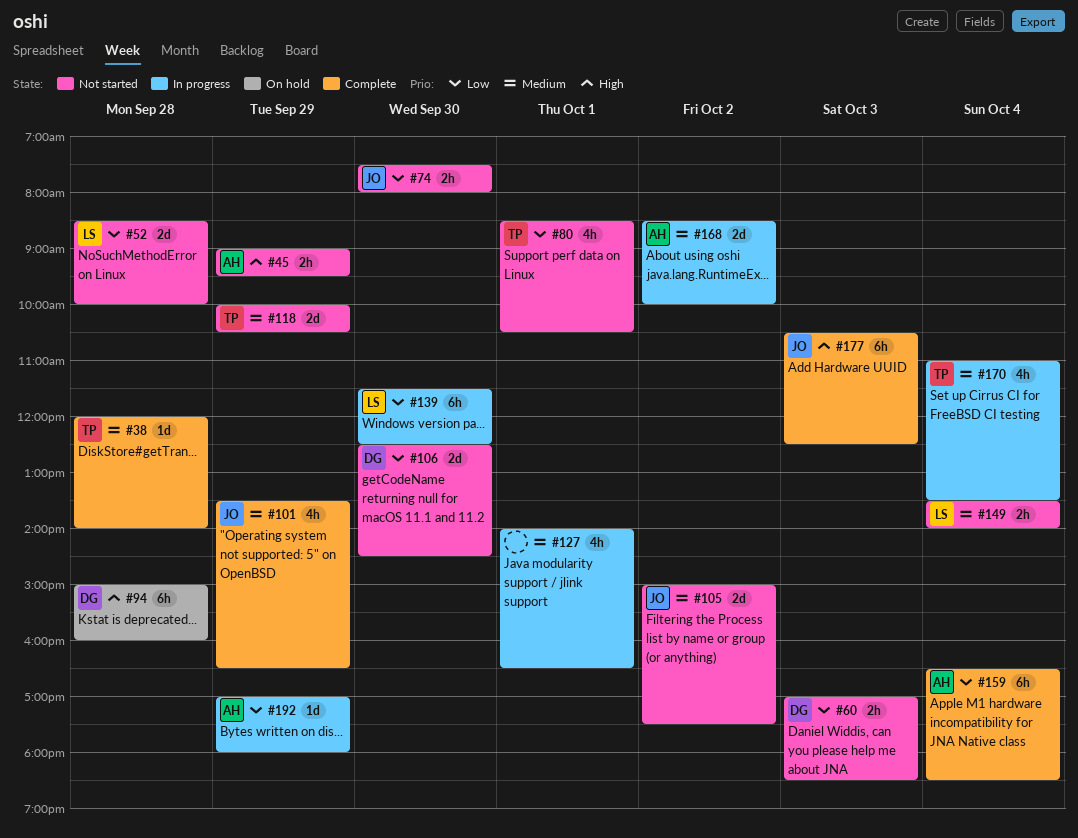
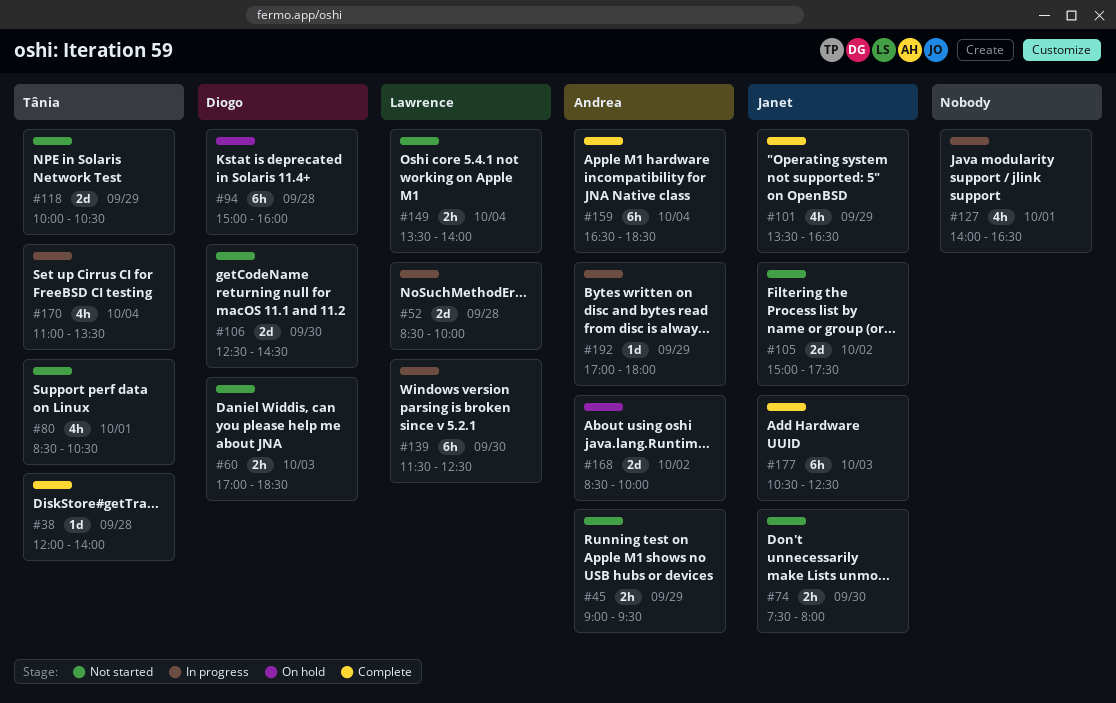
#52, status: Not started -> In progress
#168, status: In progress -> On hold

